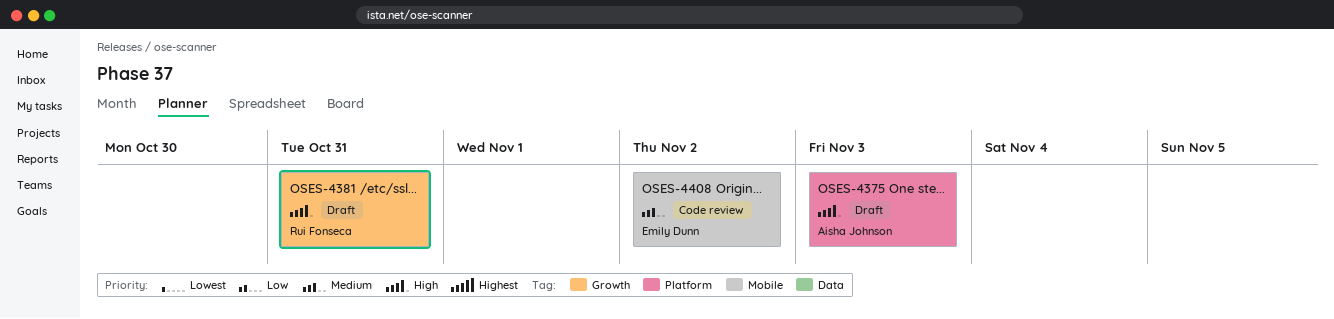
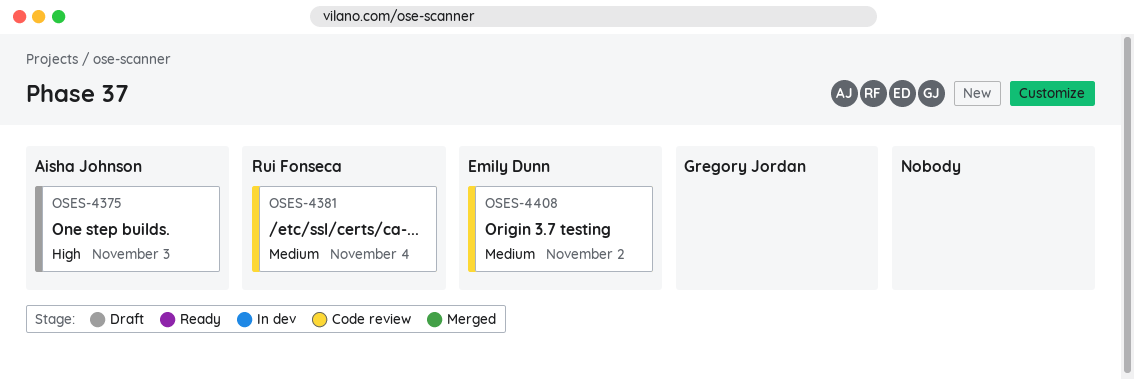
OSES-4381, status: Draft -> Code review
OSES-4381, priority: High -> Medium
OSES-4381, due: Oct 31 -> Nov 4

